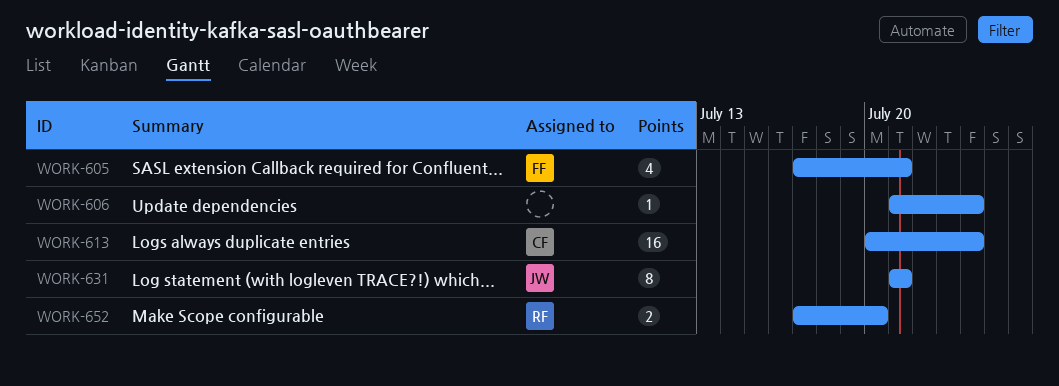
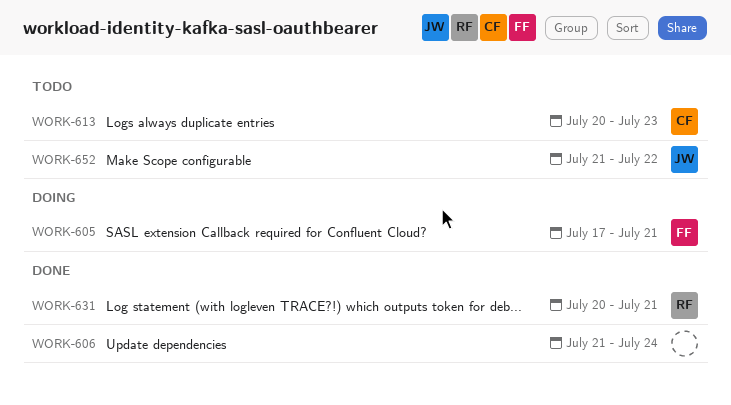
WORK-613, due: Jul 24 -> Jul 23
WORK-631, owner: JW -> RF
WORK-631, start: Jul 21 -> Jul 20
WORK-652, owner: RF -> JW
WORK-652, start: Jul 17 -> Jul 21
WORK-652, due: Jul 20 -> Jul 22

